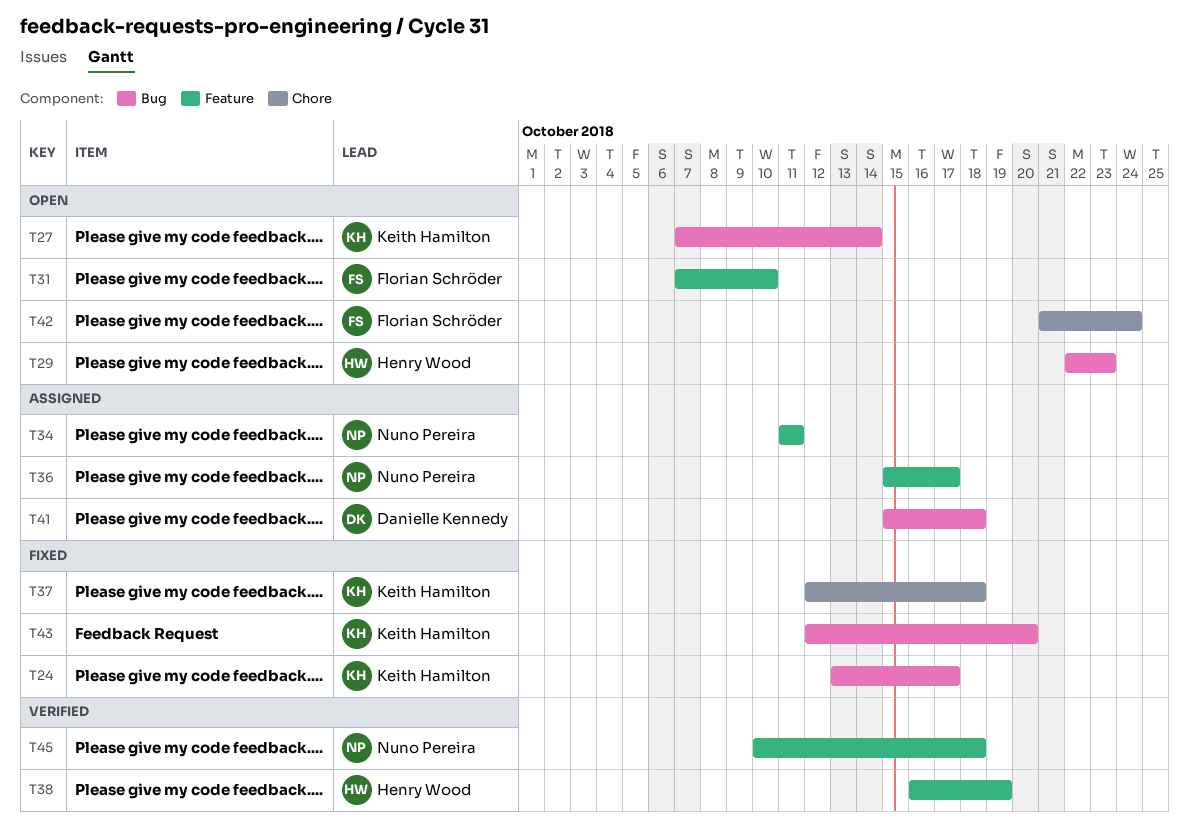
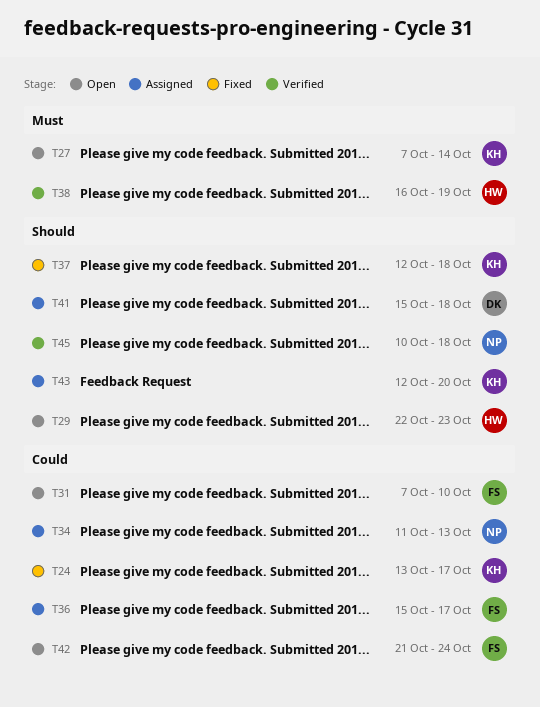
T34, due: Oct 11 -> Oct 13
T36, owner: Nuno Pereira -> Florian Schröder
T43, status: Fixed -> Assigned

